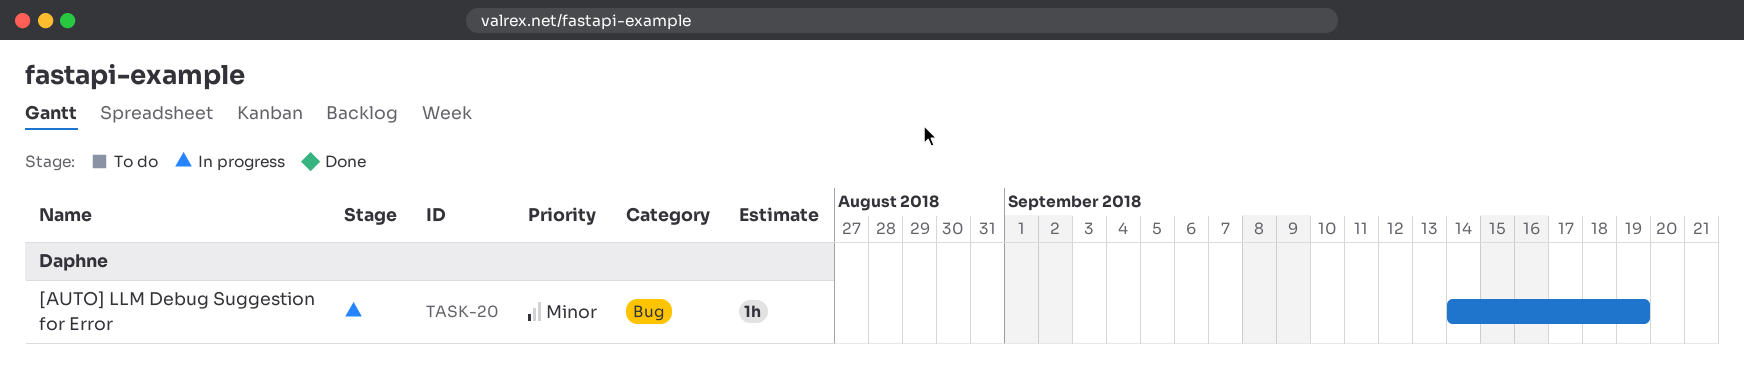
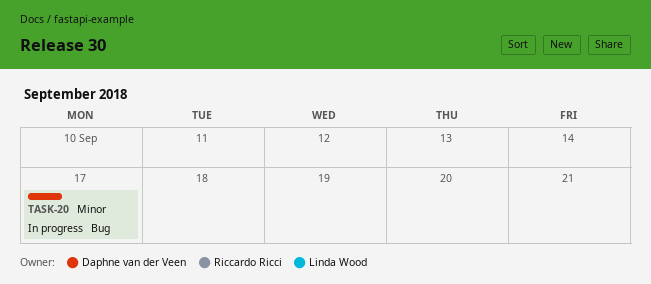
TASK-20, due: Sep 19 -> Sep 17

